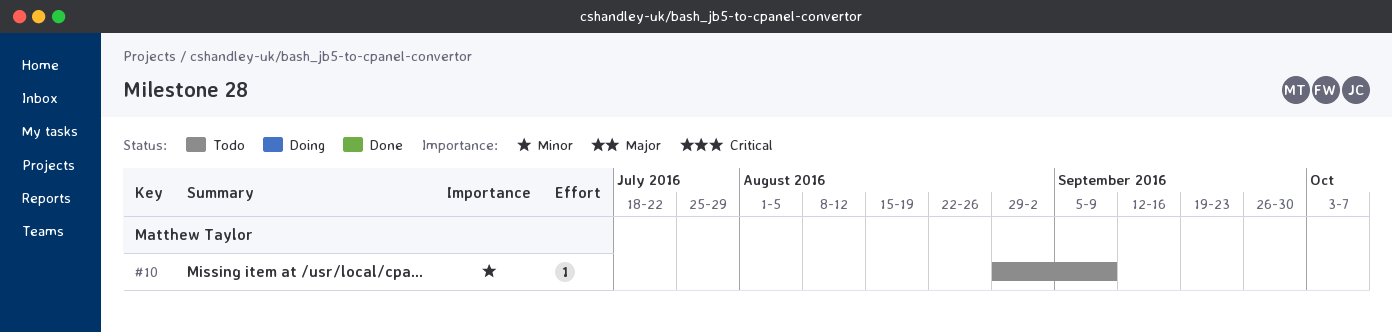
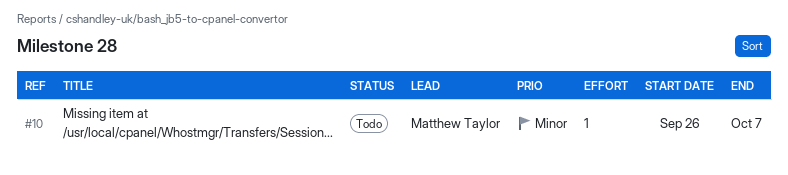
#10, start: Aug 29 -> Sep 26
#10, due: Sep 9 -> Oct 7

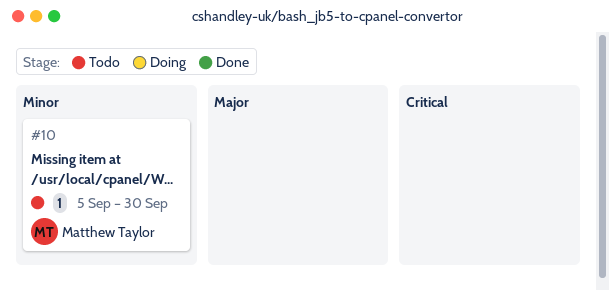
#10, start: Sep 26 -> Sep 5
#10, due: Oct 7 -> Sep 30

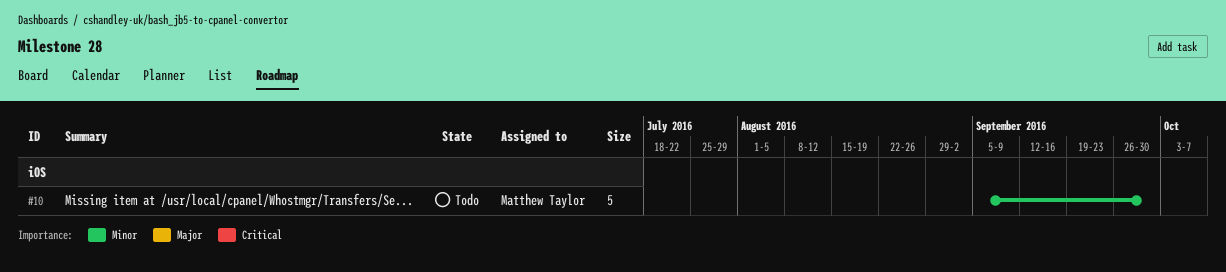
#10, estimate: 1 -> 5

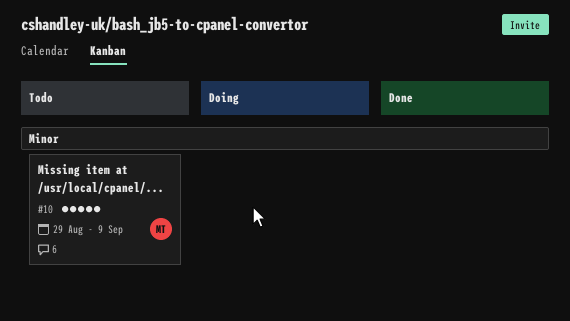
#10, start: Sep 5 -> Aug 29
#10, due: Sep 30 -> Sep 9

